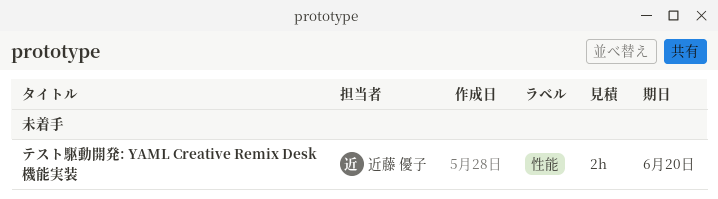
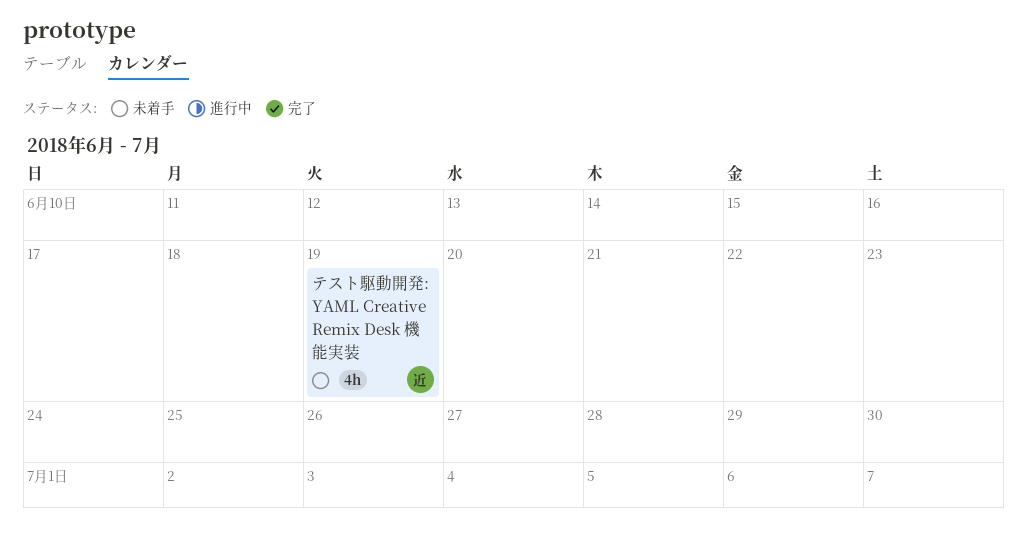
テスト駆動開発: YAML Creative Remix Desk 機能実装, estimate: 2h -> 4h
テスト駆動開発: YAML Creative Remix Desk 機能実装, due: Jun 20 -> Jun 19

